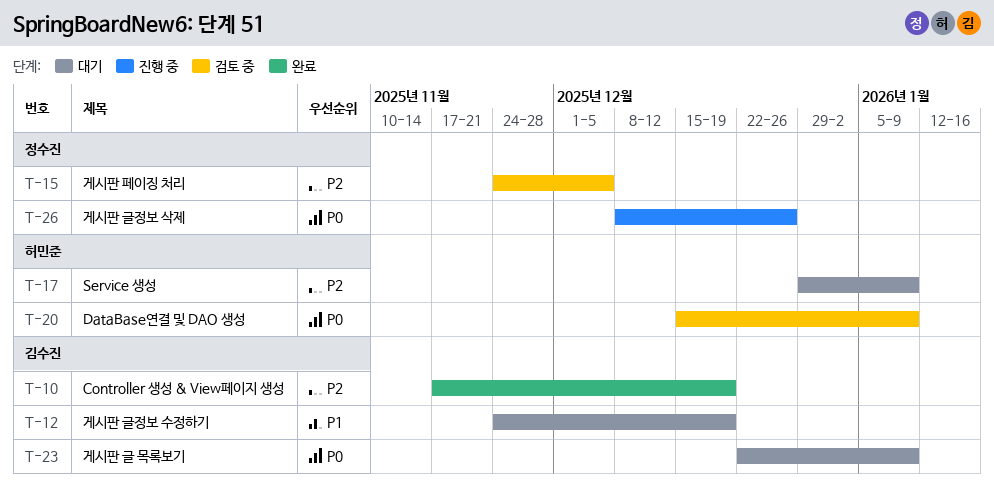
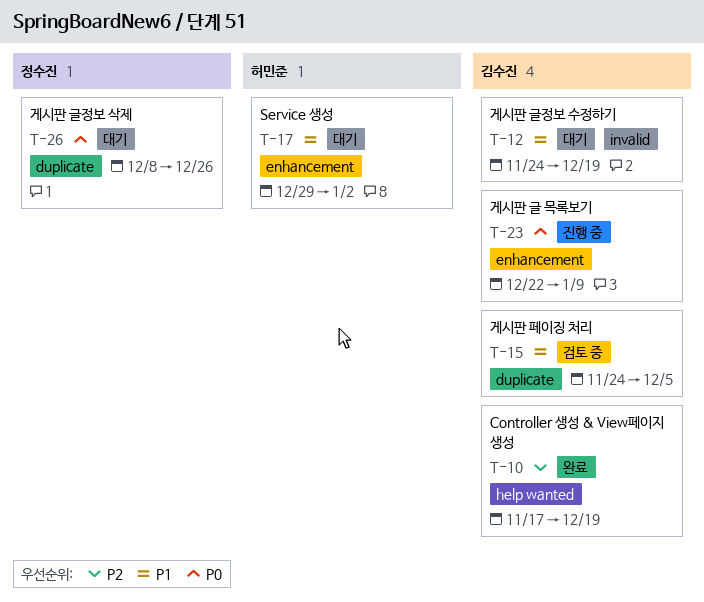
T-15, owner: 정수진 -> 김수진
T-15, priority: P2 -> P1
T-17, priority: P2 -> P1
T-17, due: Jan 9 -> Jan 2
T-20: present -> none
T-23, status: 대기 -> 진행 중
T-26, status: 진행 중 -> 대기

